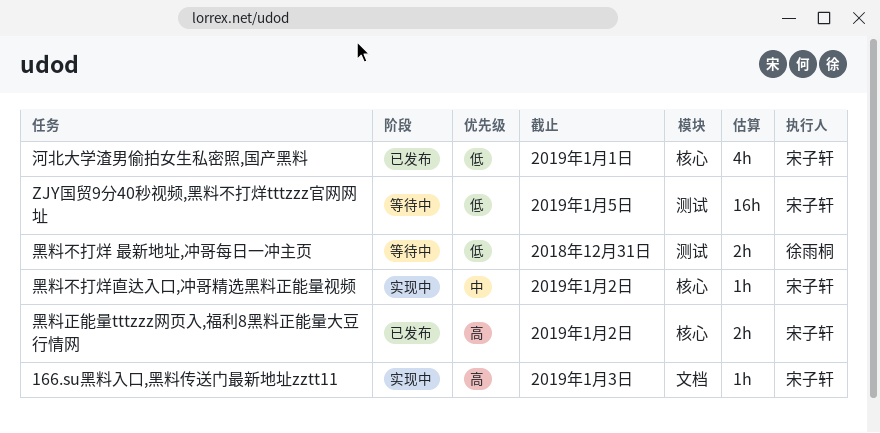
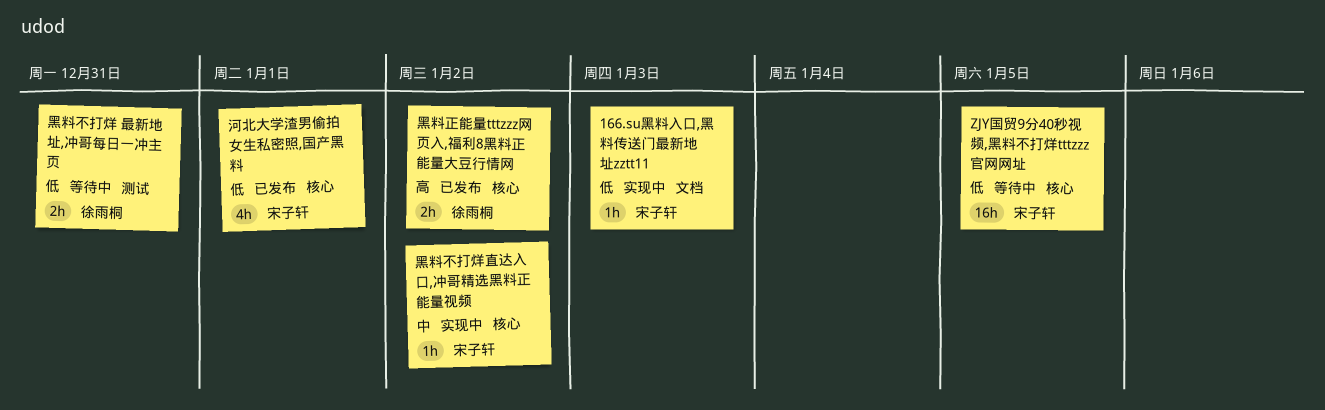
166.su黑料入口,黑料传送门最新地址zztt11, priority: 高 -> 低
ZJY国贸9分40秒视频,黑料不打烊tttzzz官网网址, label: 测试 -> 核心
黑料正能量tttzzz网页入,福利8黑料正能量大豆行情网, owner: 宋子轩 -> 徐雨桐

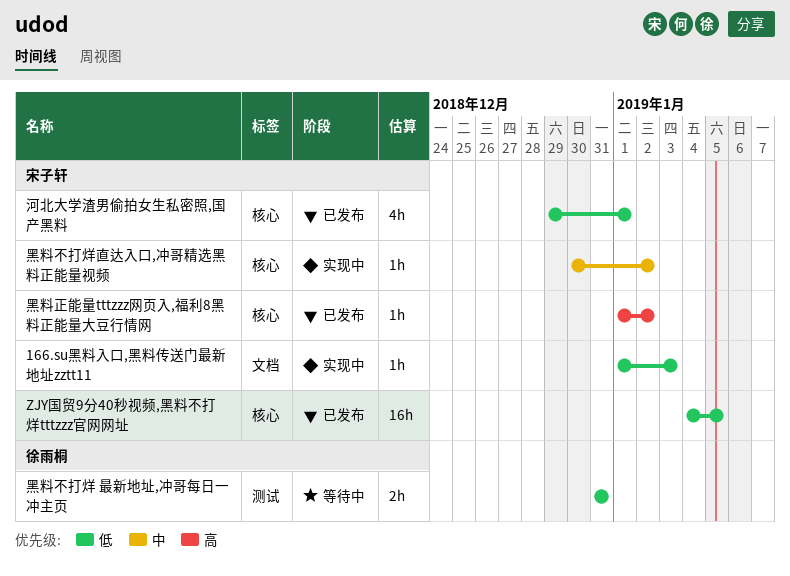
ZJY国贸9分40秒视频,黑料不打烊tttzzz官网网址, status: 等待中 -> 已发布
黑料正能量tttzzz网页入,福利8黑料正能量大豆行情网, owner: 徐雨桐 -> 宋子轩
黑料正能量tttzzz网页入,福利8黑料正能量大豆行情网, estimate: 2h -> 1h

